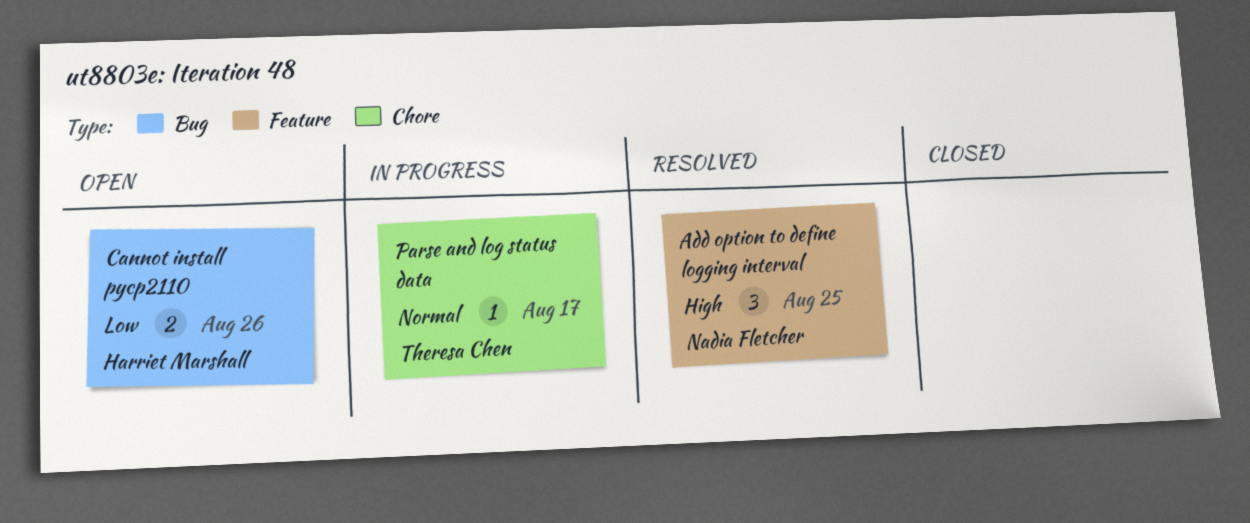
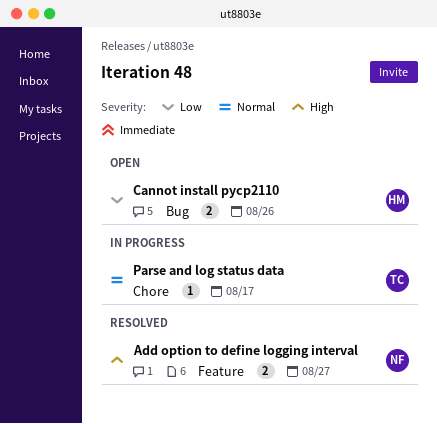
Add option to define logging interval, estimate: 3 -> 2
Add option to define logging interval, due: Aug 25 -> Aug 27

